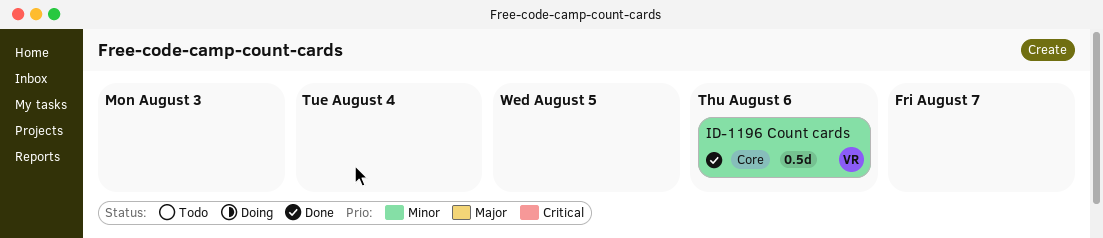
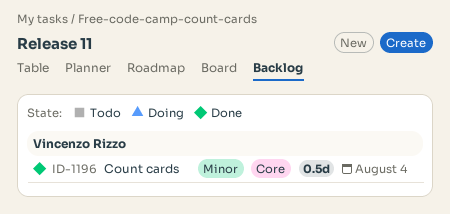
ID-1196, due: Aug 6 -> Aug 4

